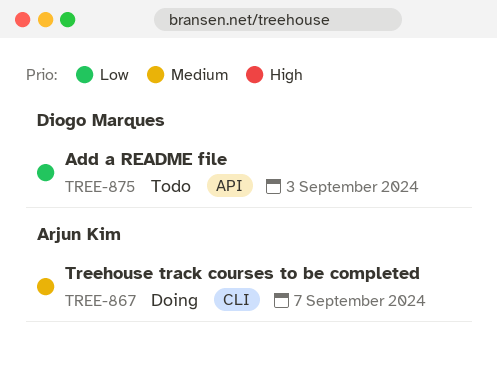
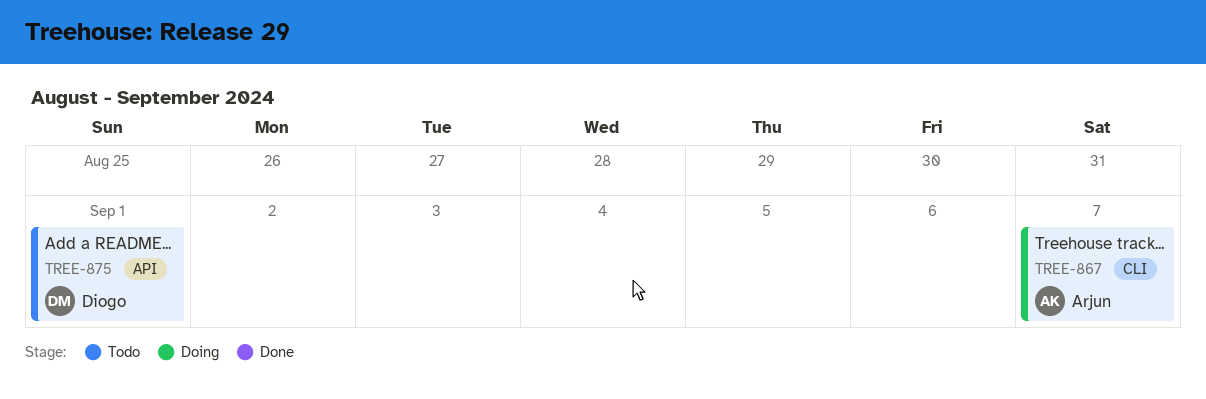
TREE-875, due: Sep 3 -> Sep 1

